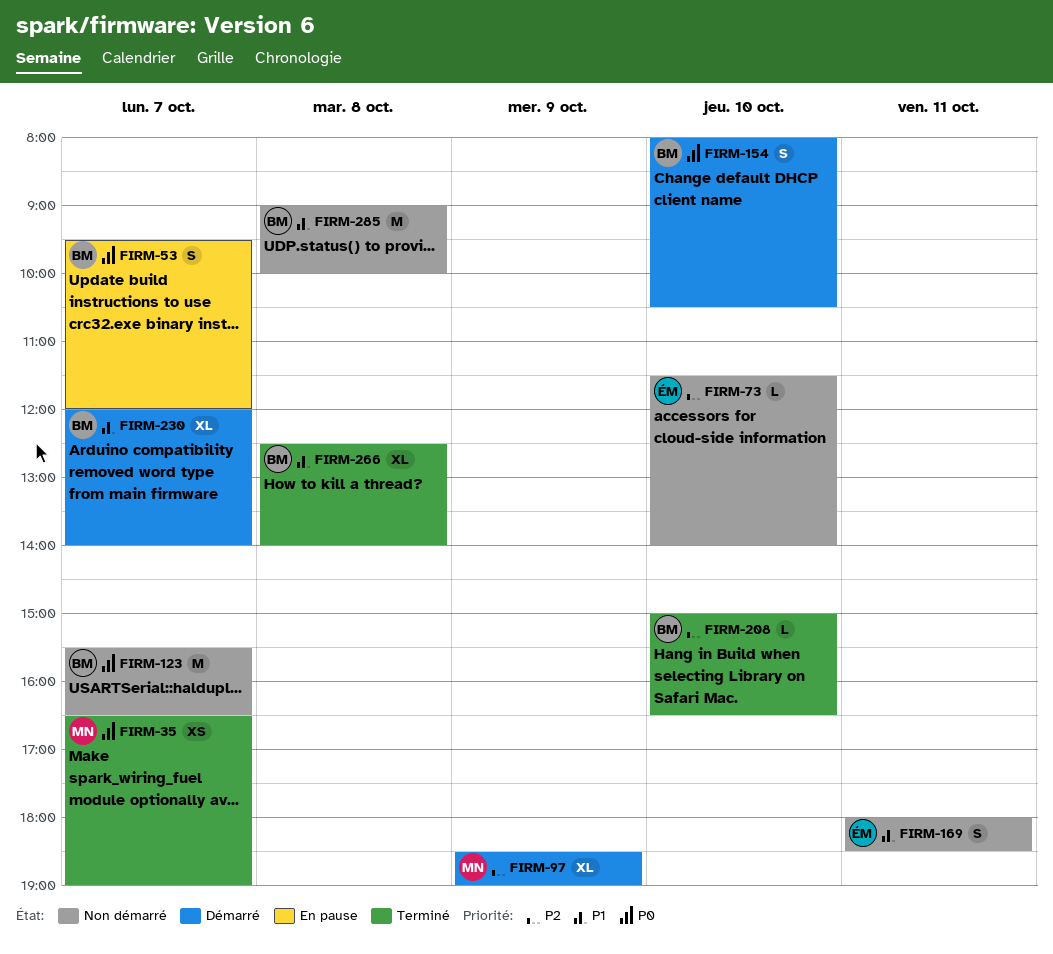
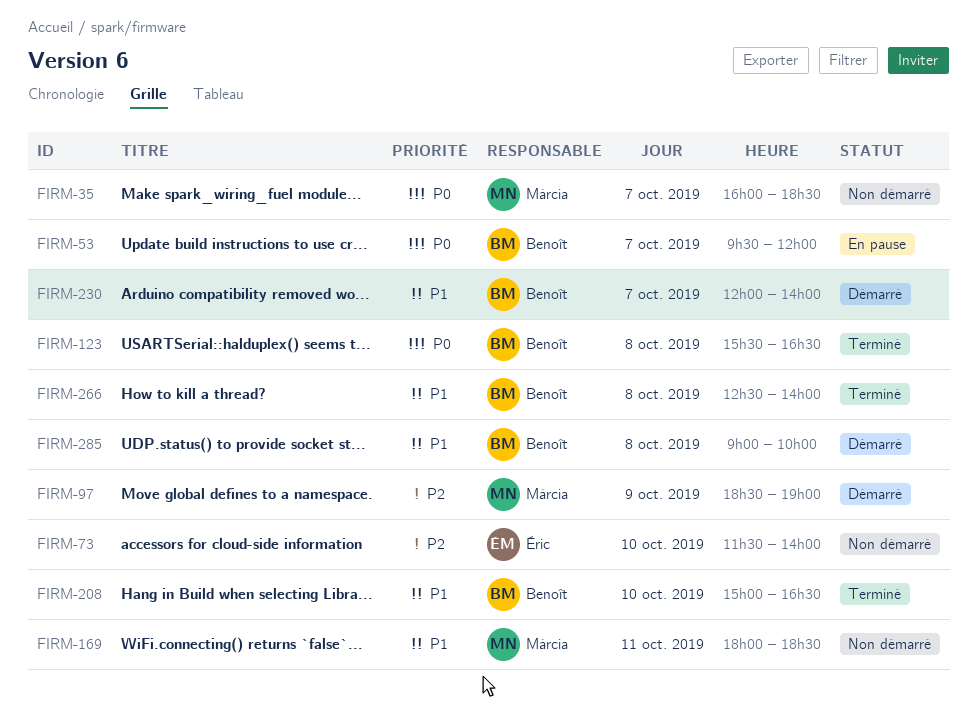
FIRM-35, status: Terminé -> Non démarré
FIRM-35, begins: 16:30 -> 16:00
FIRM-35, ends: 19:00 -> 18:30
FIRM-123, status: Non démarré -> Terminé
FIRM-123, day: Oct 7 -> Oct 8
FIRM-154: present -> none
FIRM-169, owner: Éric -> Márcia
FIRM-208, priority: P2 -> P1
FIRM-285, status: Non démarré -> Démarré

